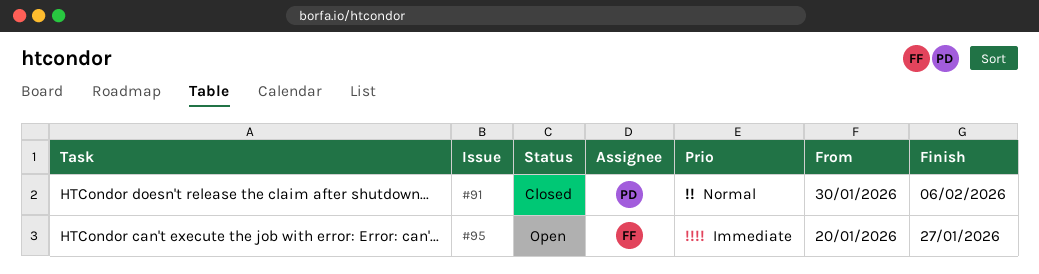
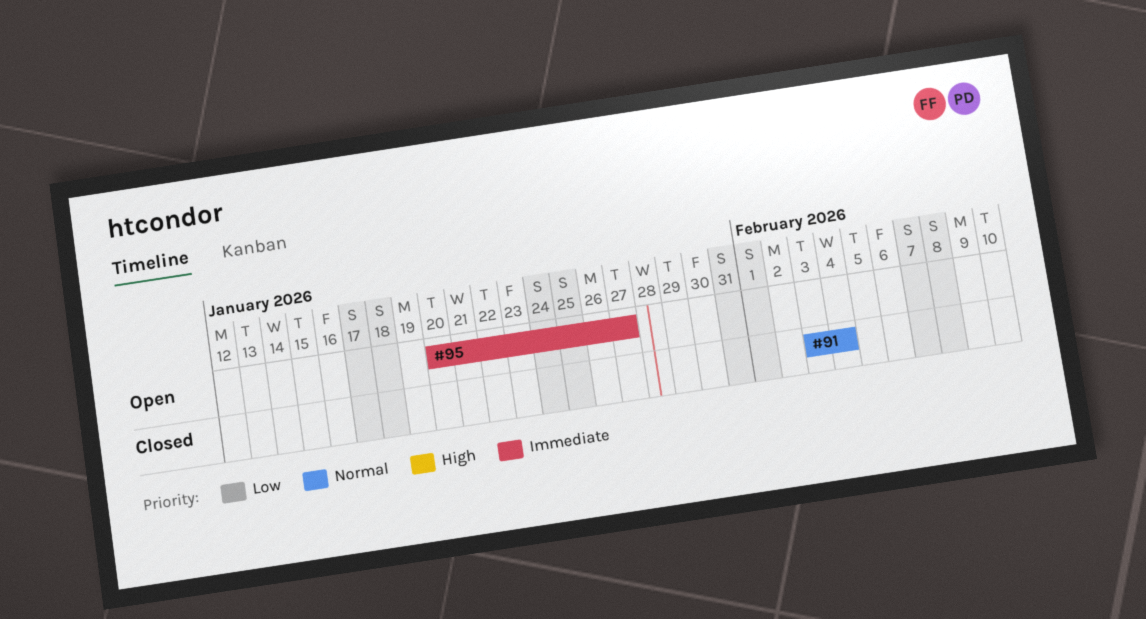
#91, start: Jan 30 -> Feb 3
#91, due: Feb 6 -> Feb 4

